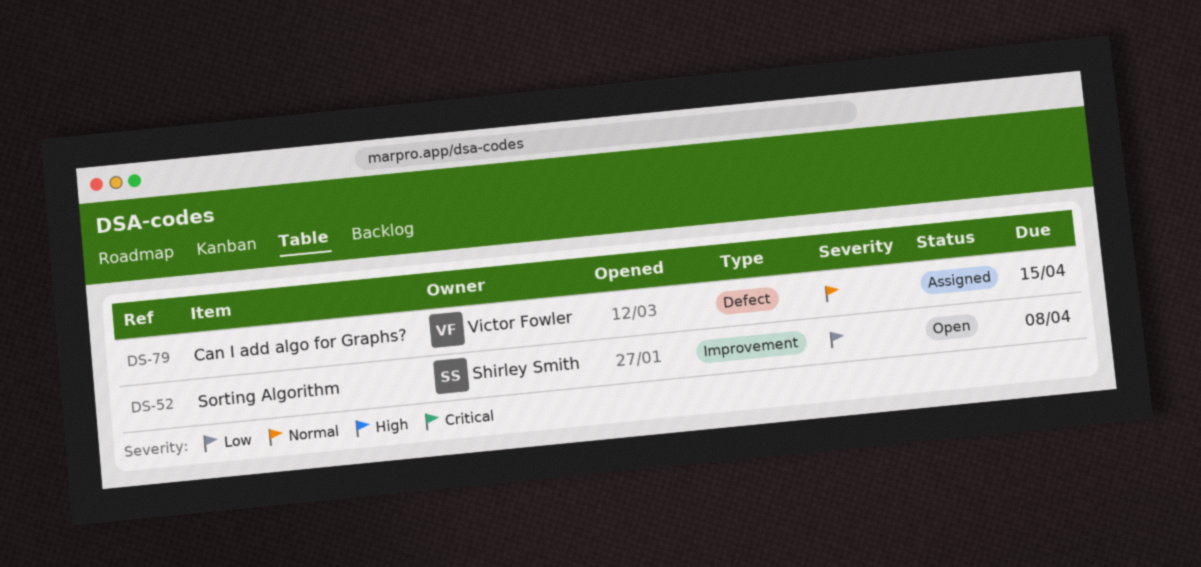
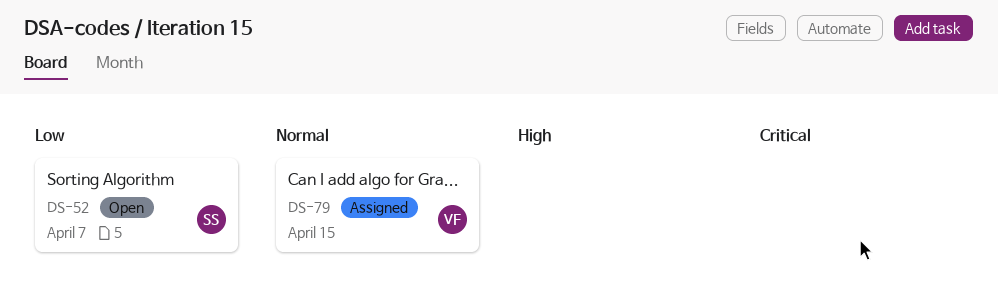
DS-52, due: Apr 8 -> Apr 7

